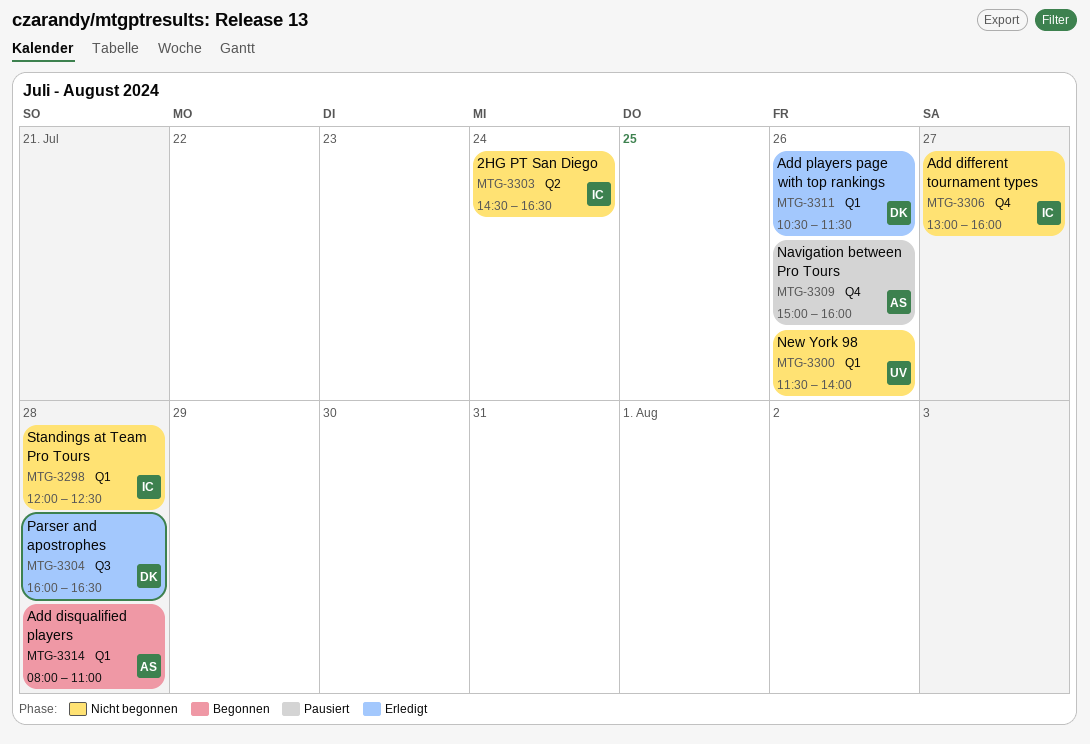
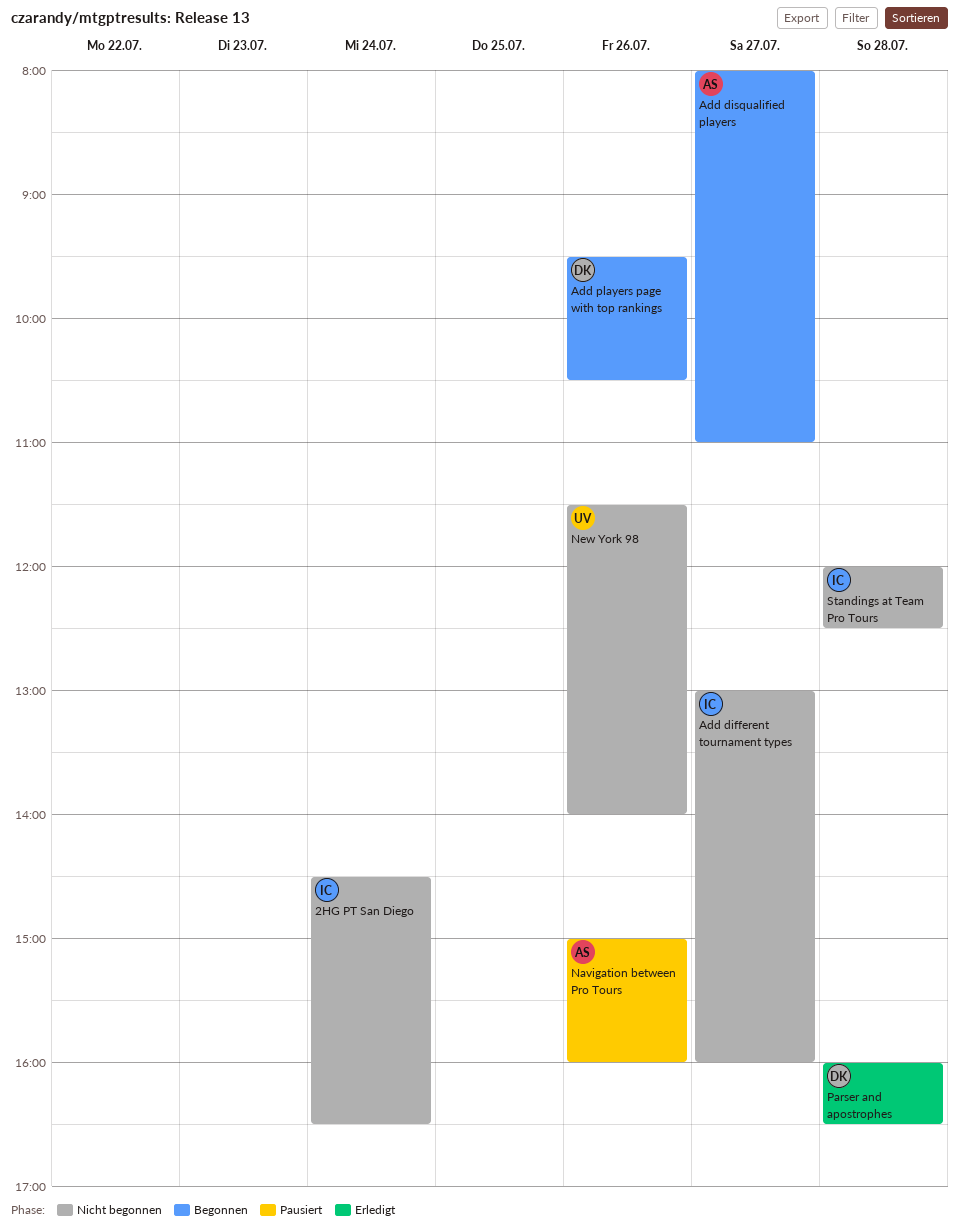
Add disqualified players, day: Jul 28 -> Jul 27
Add players page with top rankings, status: Erledigt -> Begonnen
Add players page with top rankings, begins: 10:30 -> 09:30
Add players page with top rankings, ends: 11:30 -> 10:30

